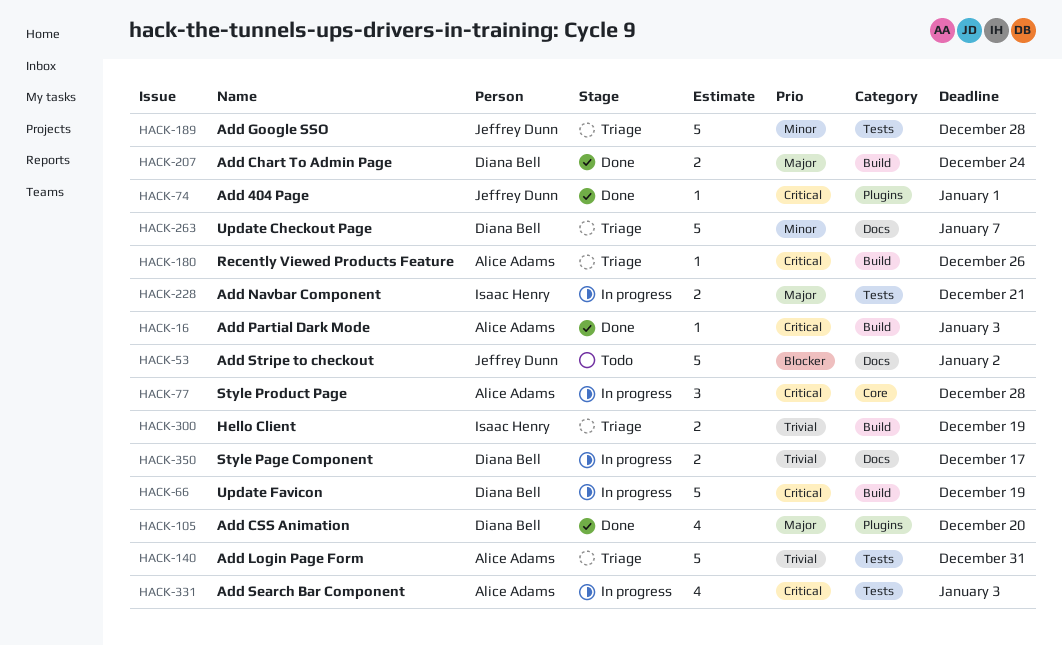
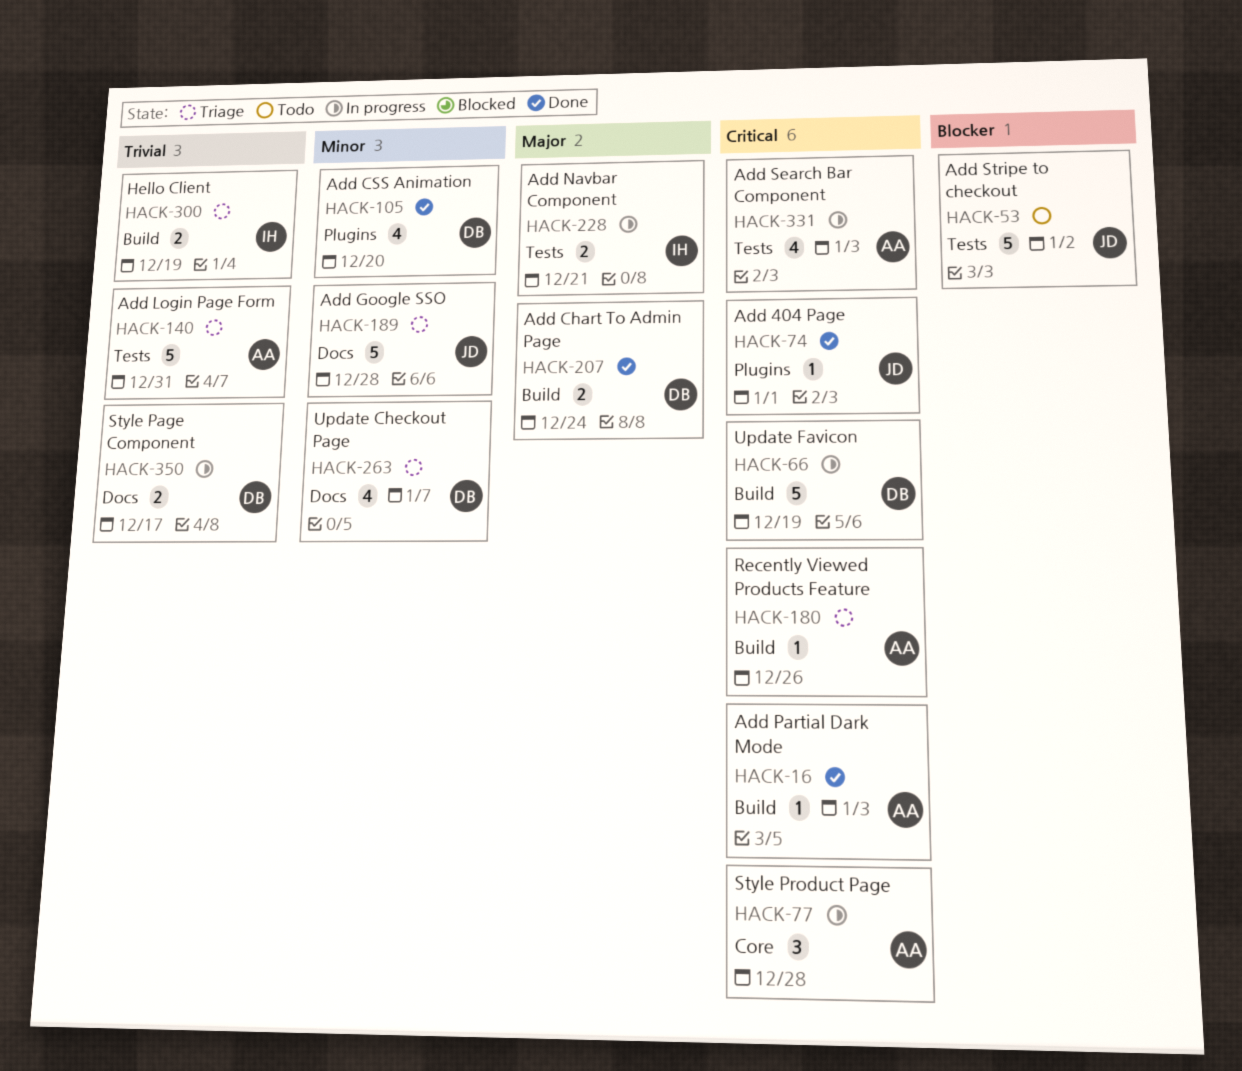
HACK-53, label: Docs -> Tests
HACK-105, priority: Major -> Minor
HACK-189, label: Tests -> Docs
HACK-263, estimate: 5 -> 4

